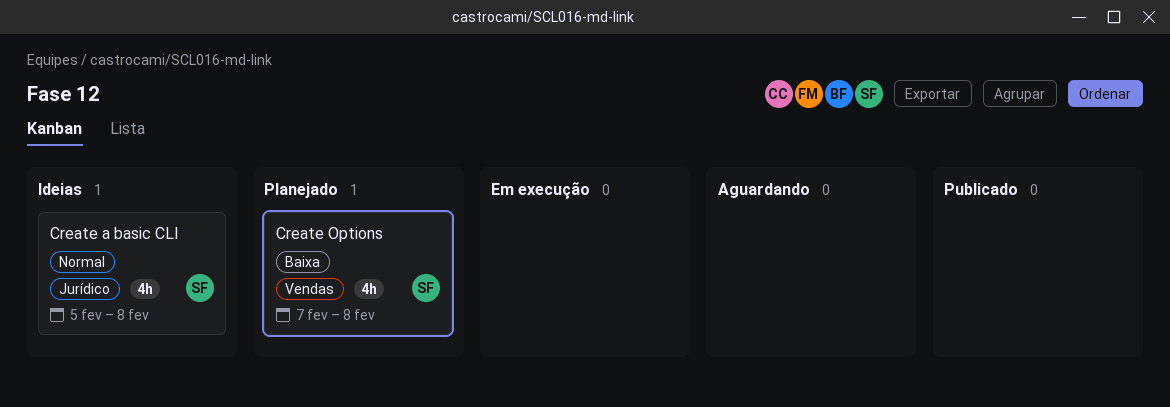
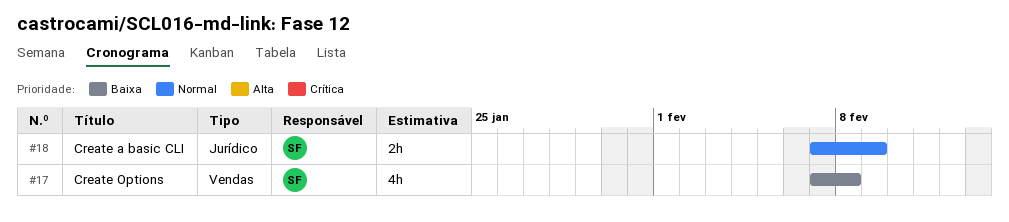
Create a basic CLI, estimate: 4h -> 2h
Create a basic CLI, start: Feb 5 -> Feb 7
Create a basic CLI, due: Feb 8 -> Feb 9

